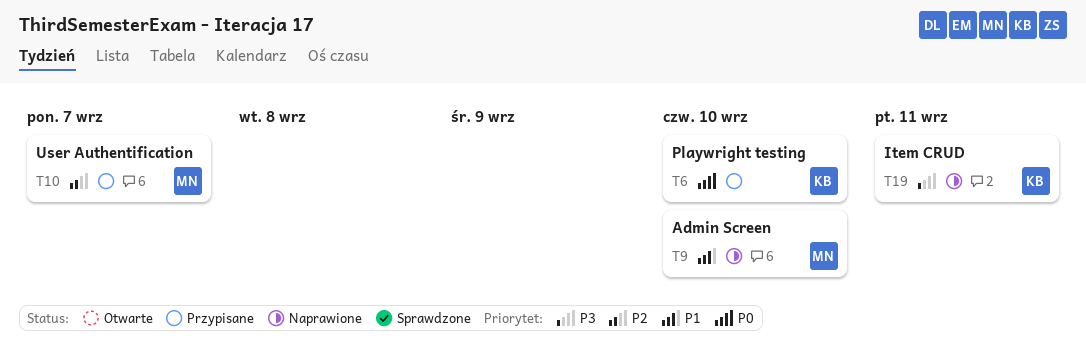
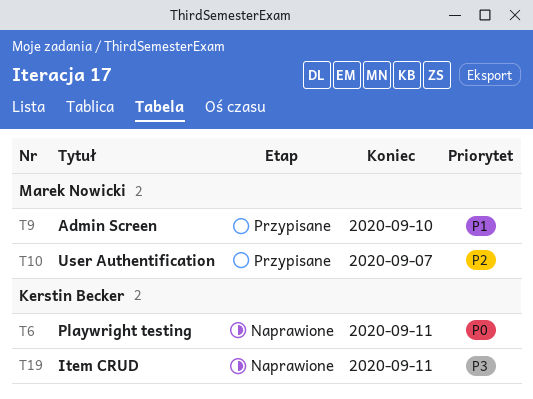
T6, status: Przypisane -> Naprawione
T6, due: Sep 10 -> Sep 11
T9, status: Naprawione -> Przypisane

